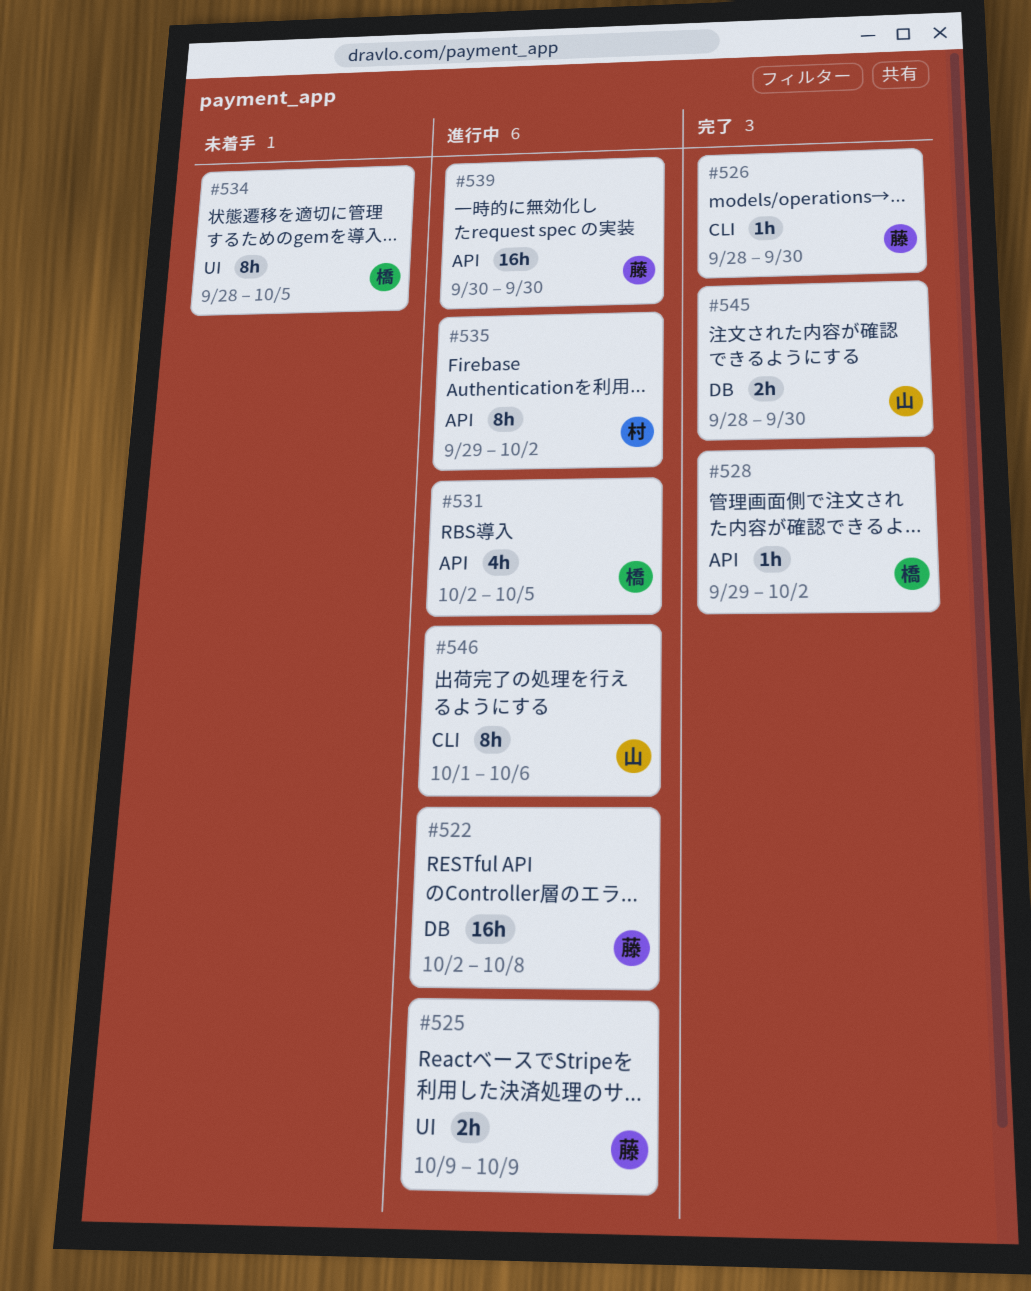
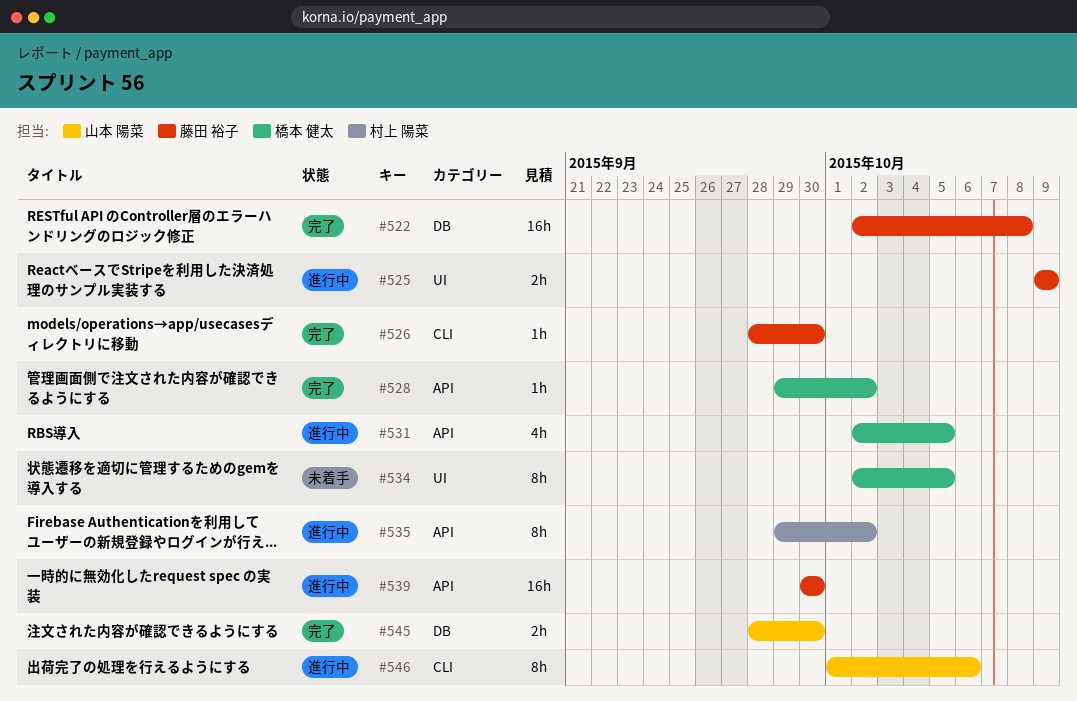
#522, status: 進行中 -> 完了
#534, start: Sep 28 -> Oct 2

